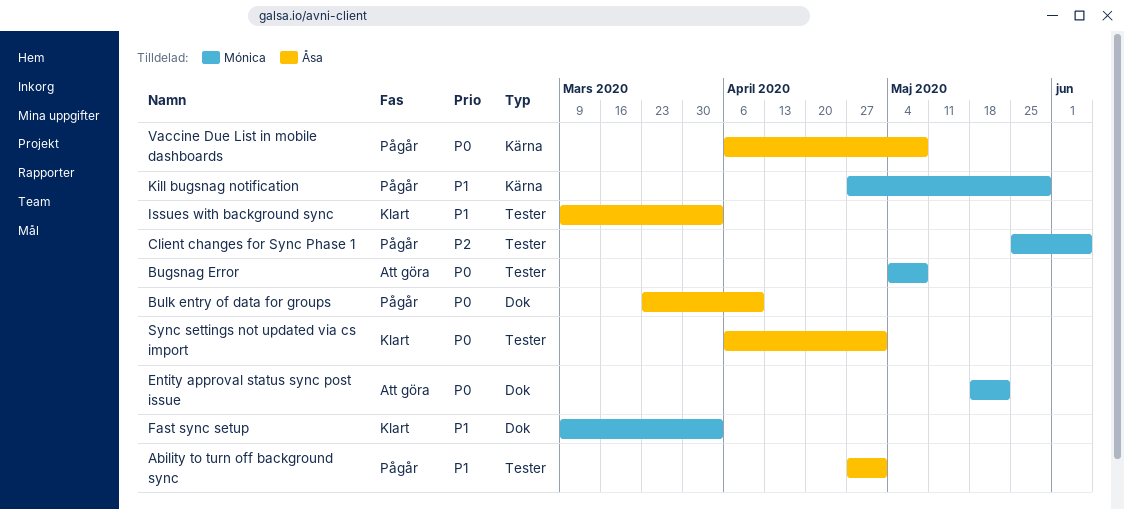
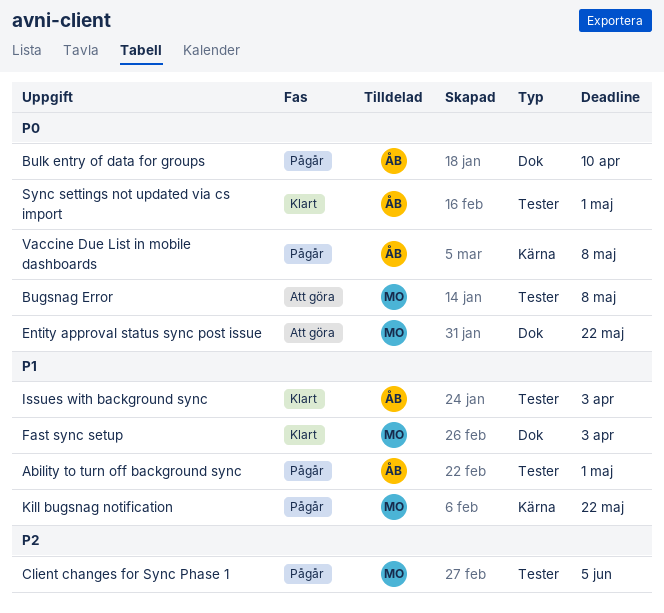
Kill bugsnag notification, due: May 29 -> May 22

